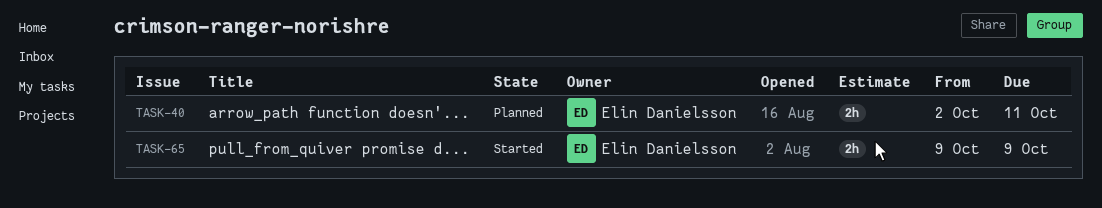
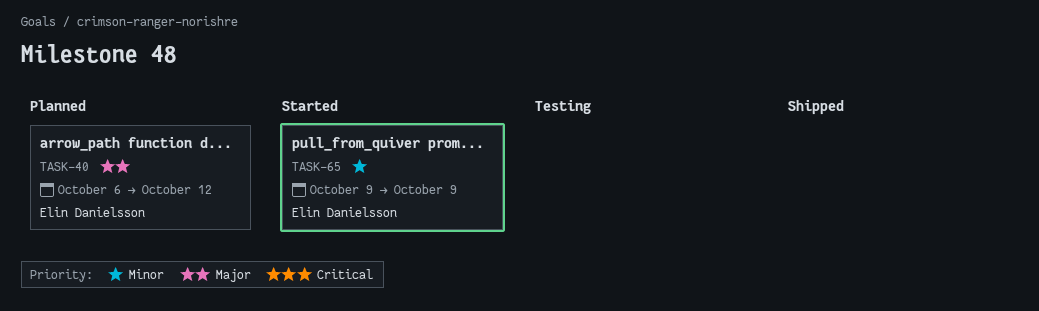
TASK-40, start: Oct 2 -> Oct 6
TASK-40, due: Oct 11 -> Oct 12

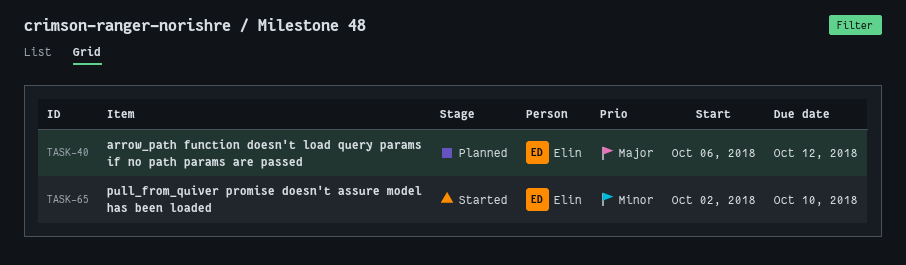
TASK-65, start: Oct 9 -> Oct 2
TASK-65, due: Oct 9 -> Oct 10

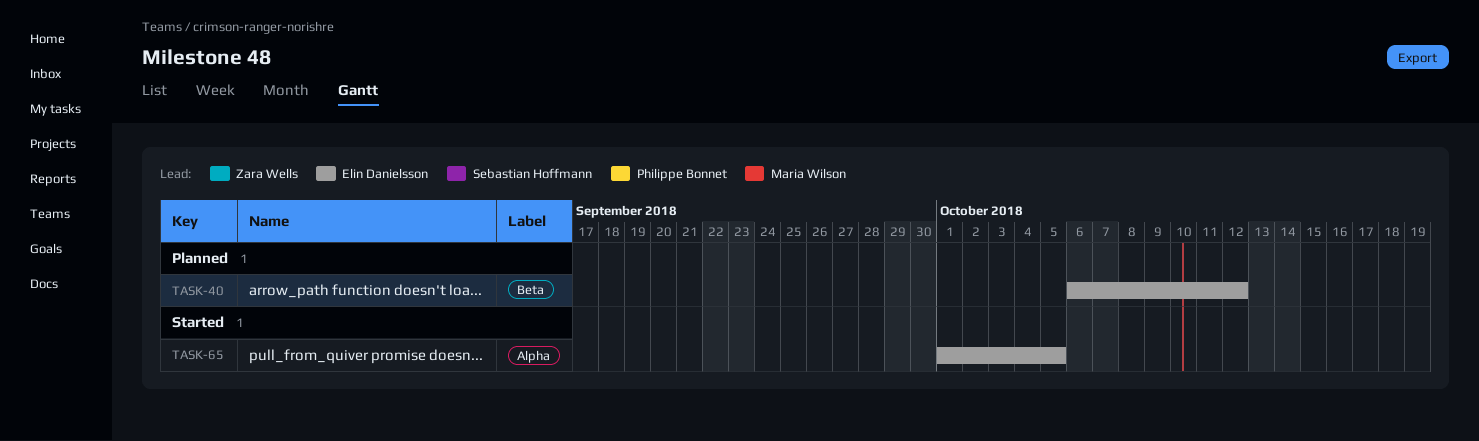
TASK-65, start: Oct 2 -> Oct 1
TASK-65, due: Oct 10 -> Oct 5

